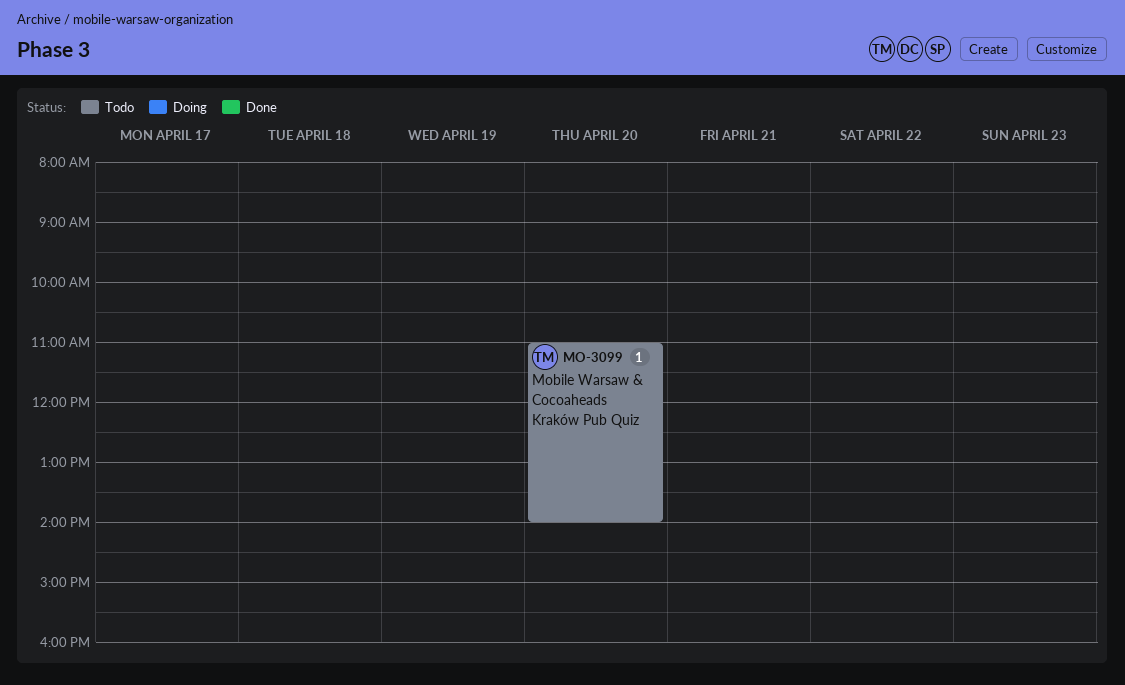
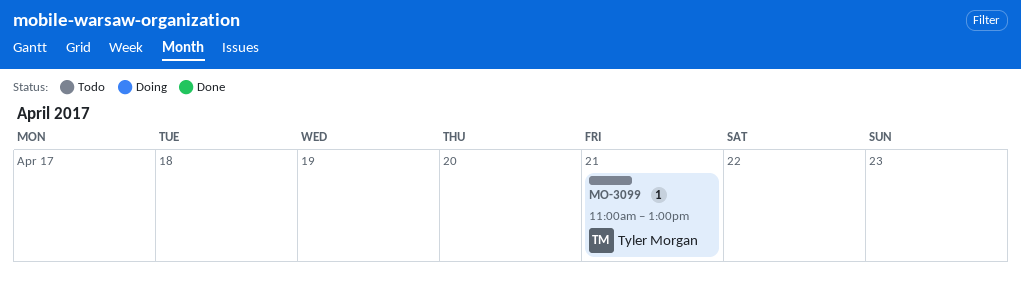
MO-3099, day: Apr 20 -> Apr 21
MO-3099, ends: 14:00 -> 13:00

